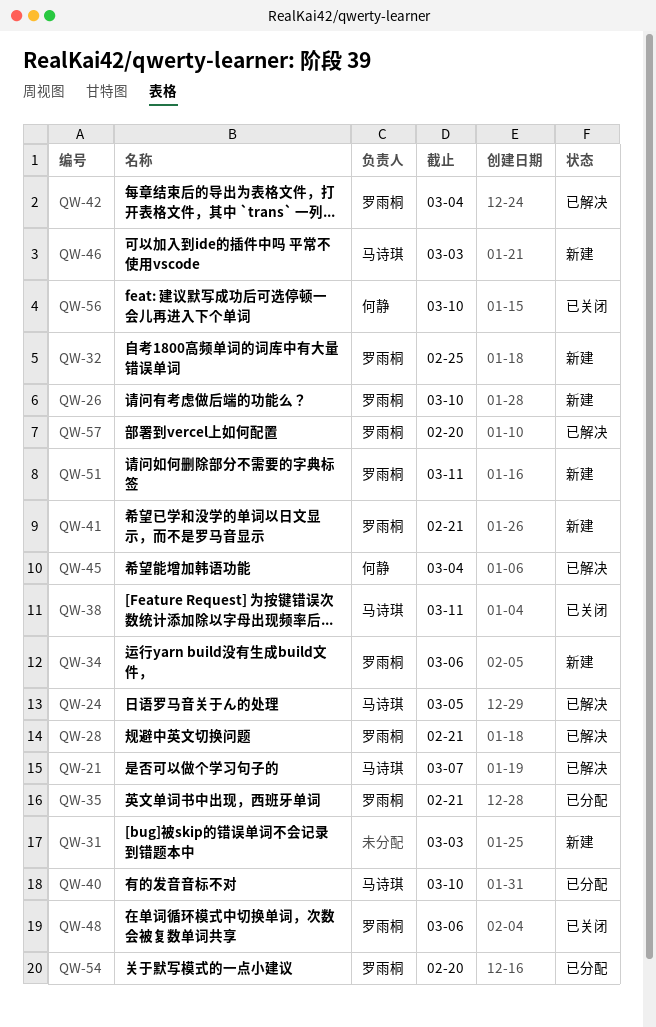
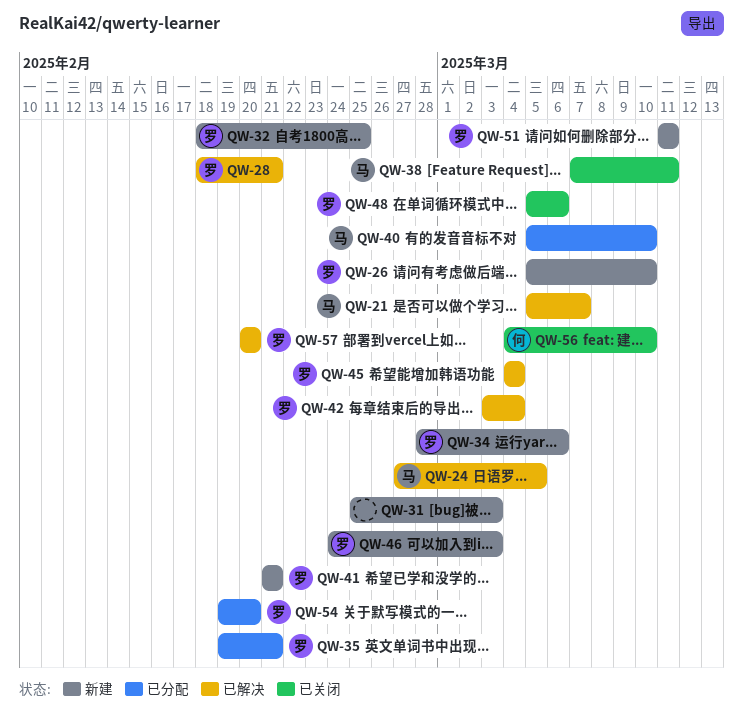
QW-45, owner: 何静 -> 罗雨桐
QW-46, owner: 马诗琪 -> 罗雨桐

